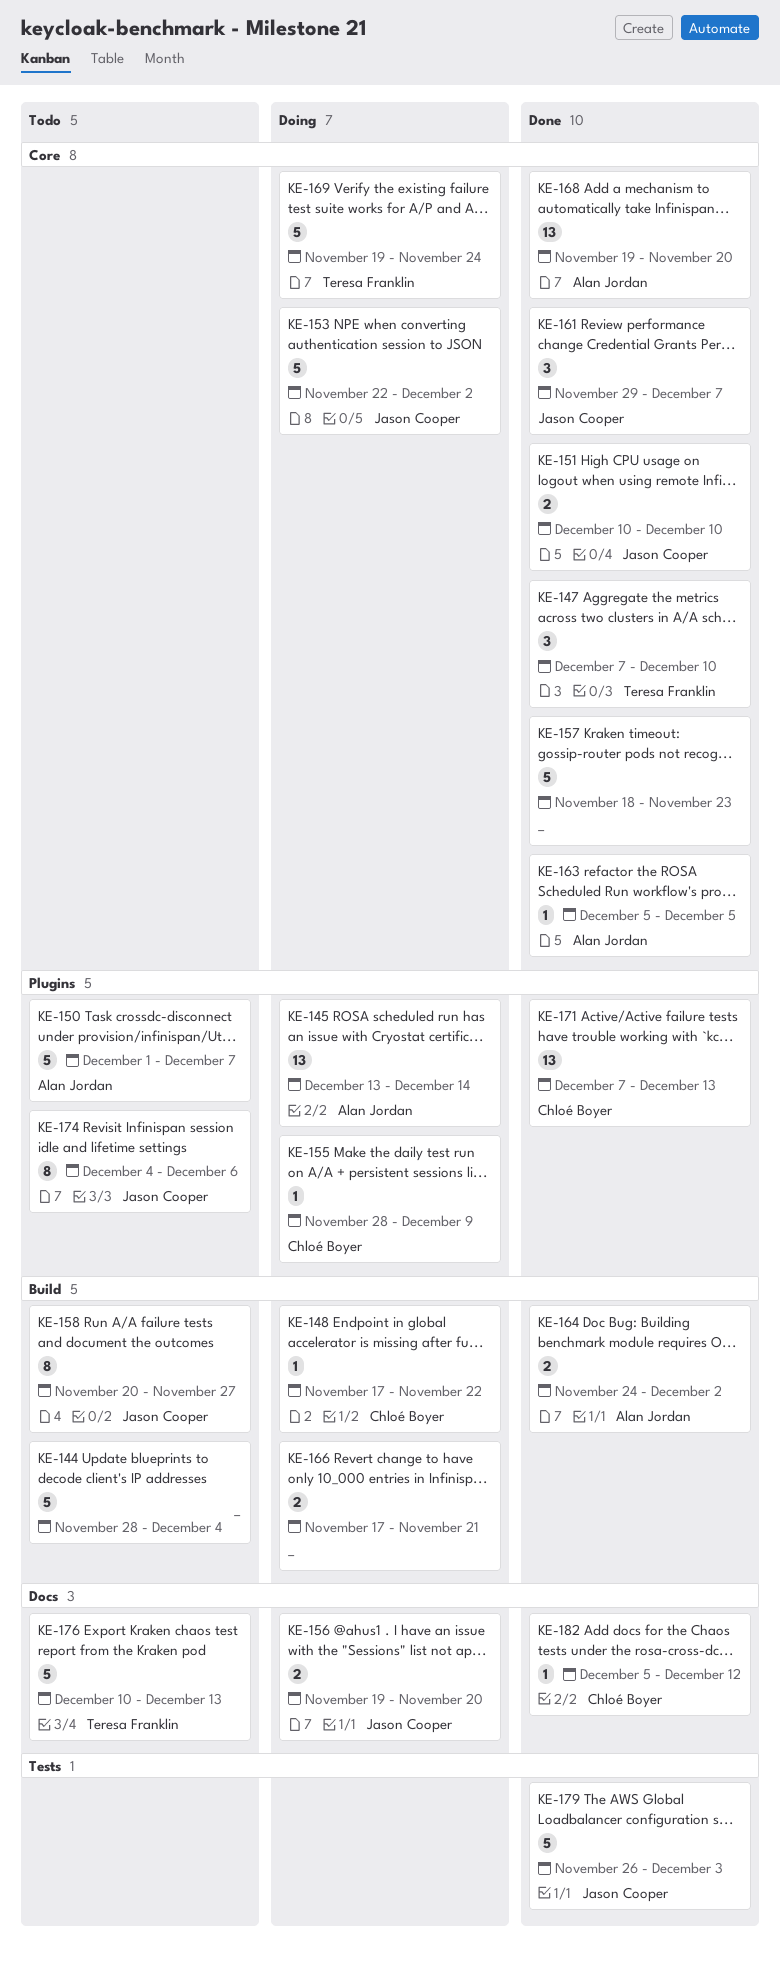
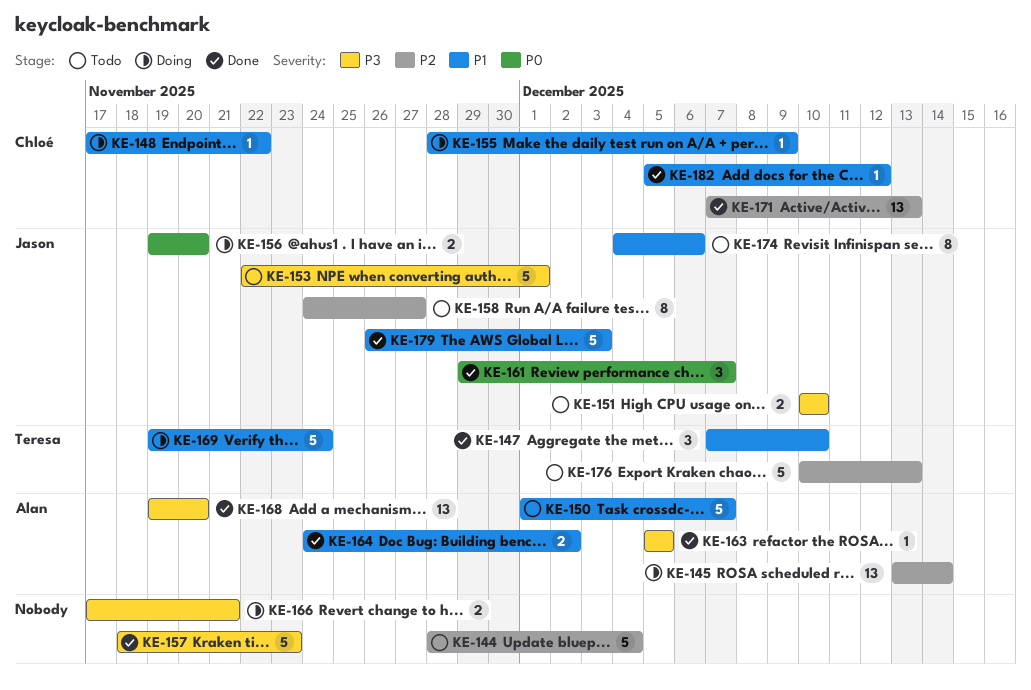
KE-151, status: Done -> Todo
KE-153, status: Doing -> Todo
KE-153, due: Dec 2 -> Dec 1
KE-158, start: Nov 20 -> Nov 24

